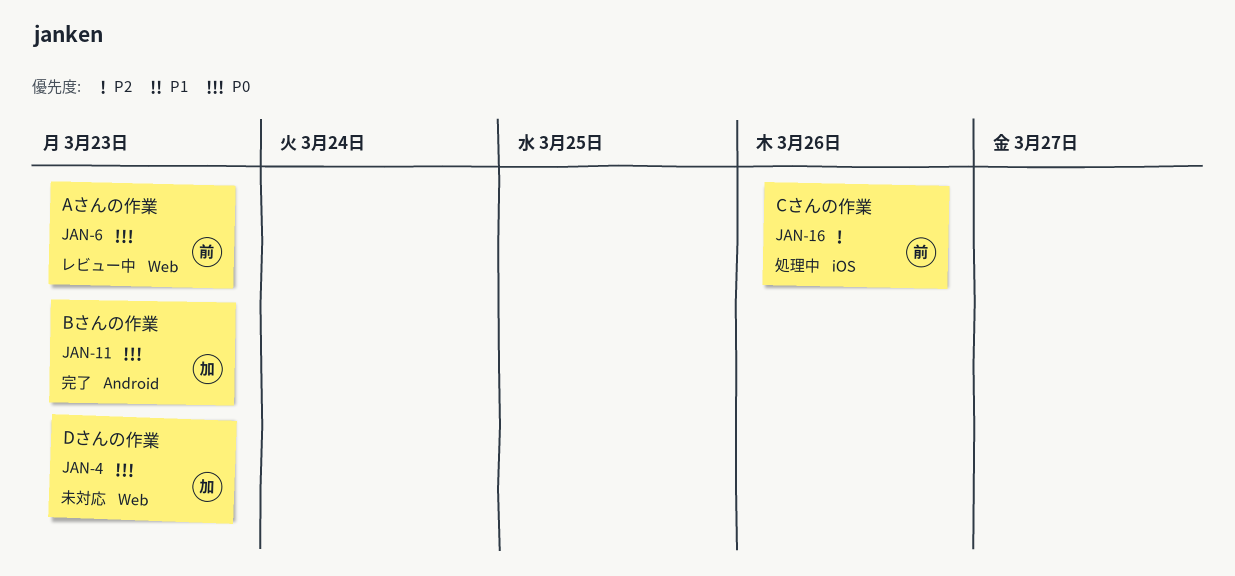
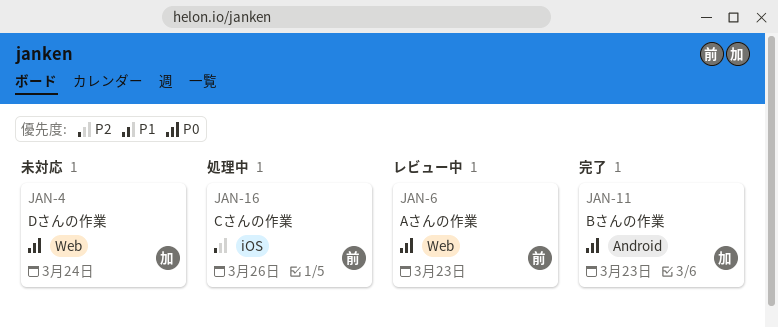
JAN-4, due: Mar 23 -> Mar 24

